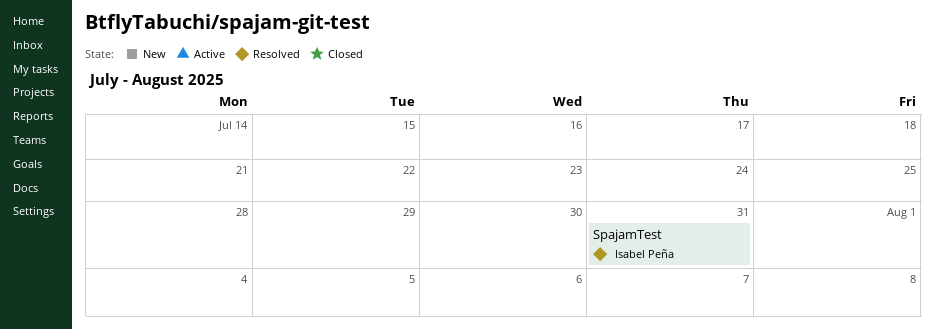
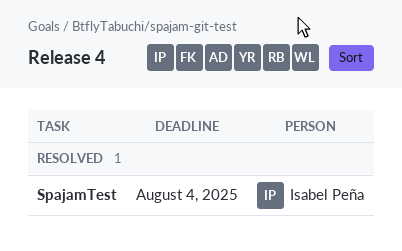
SpajamTest, due: Jul 31 -> Aug 4

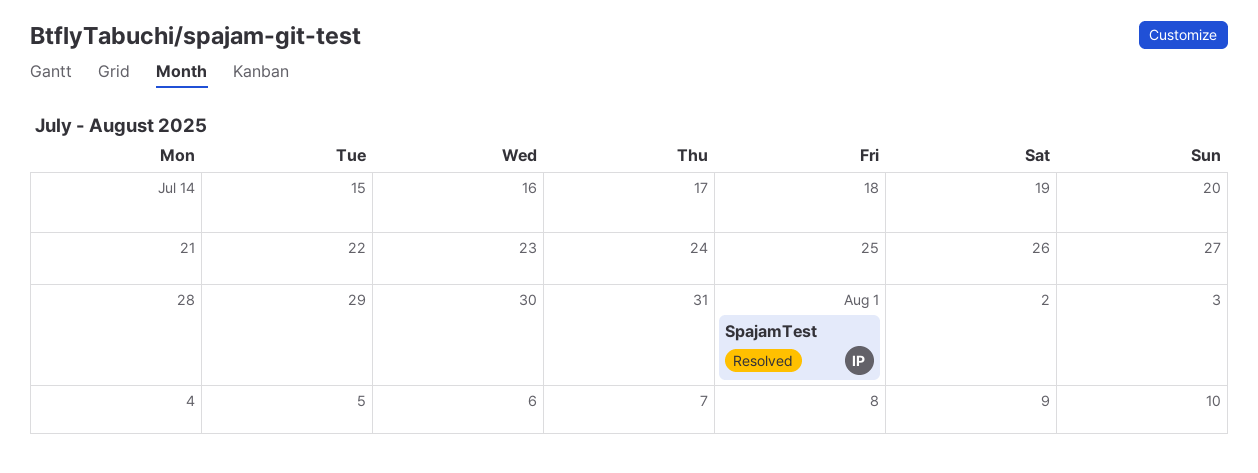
SpajamTest, due: Aug 4 -> Aug 1

